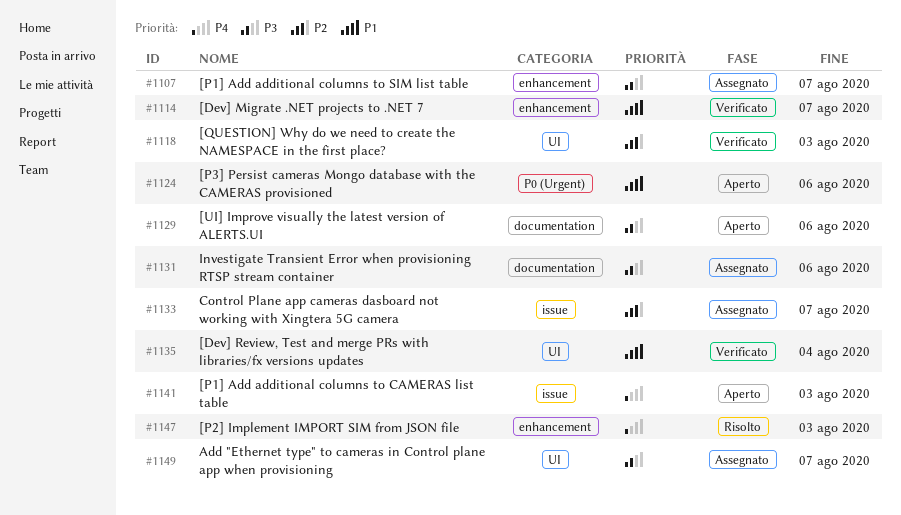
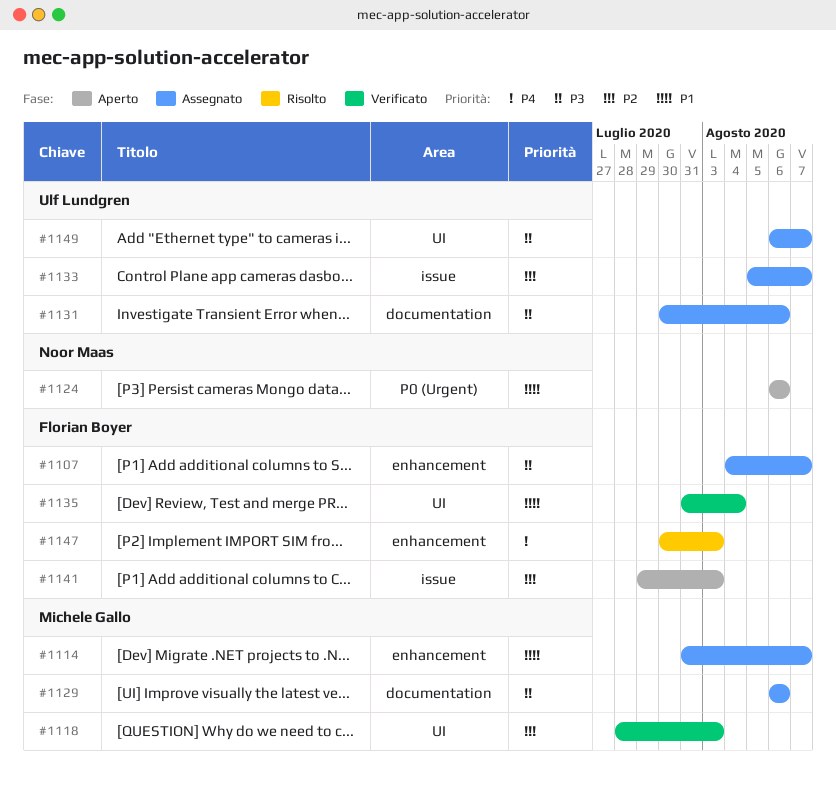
#1114, status: Verificato -> Assegnato
#1129, status: Aperto -> Assegnato
#1141, priority: P4 -> P2

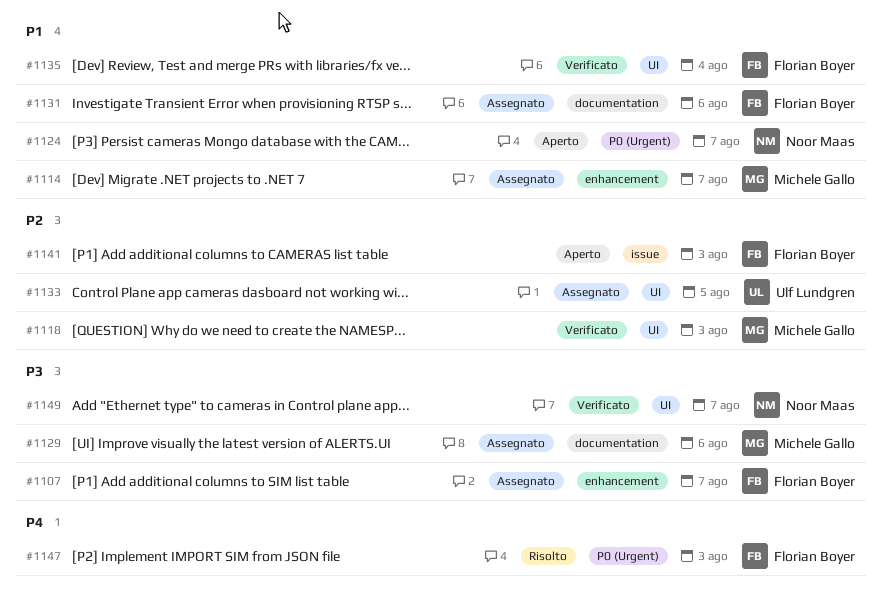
#1124, due: Aug 6 -> Aug 7
#1131, owner: Ulf Lundgren -> Florian Boyer
#1131, priority: P3 -> P1
#1133, label: issue -> UI
#1133, due: Aug 7 -> Aug 5
#1147, label: enhancement -> P0 (Urgent)
#1149, status: Assegnato -> Verificato
#1149, owner: Ulf Lundgren -> Noor Maas

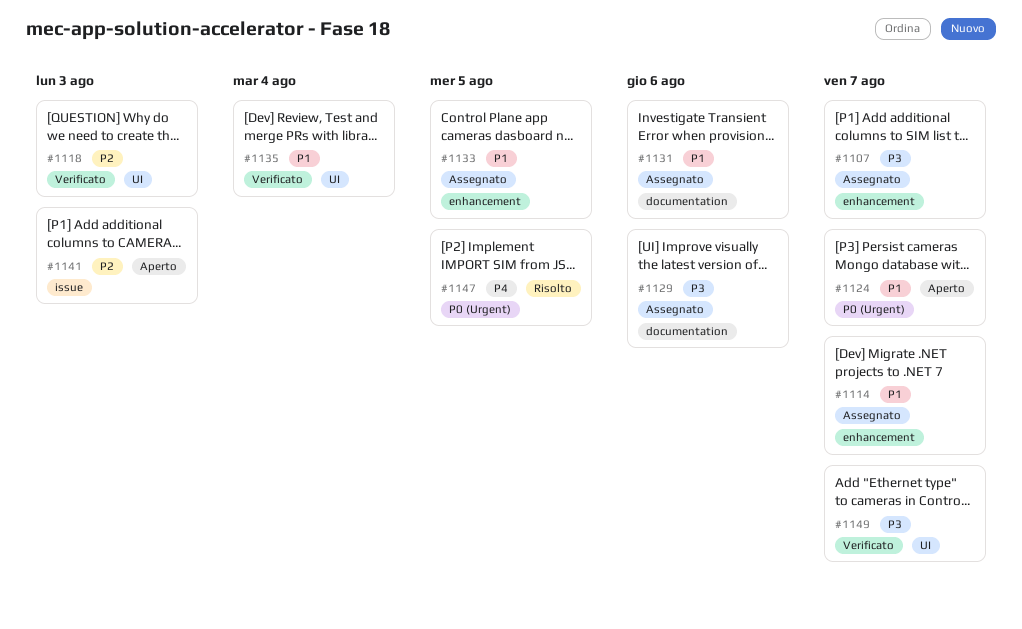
#1133, priority: P2 -> P1
#1133, label: UI -> enhancement
#1147, due: Aug 3 -> Aug 5

